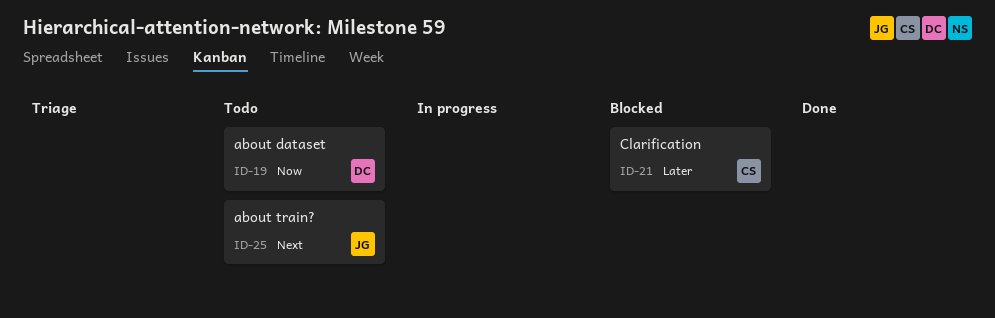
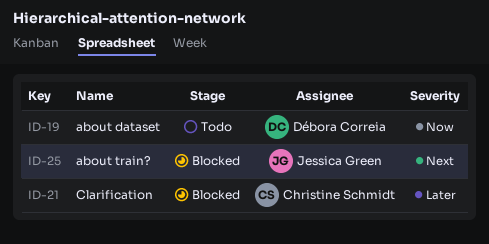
ID-25, status: Todo -> Blocked

